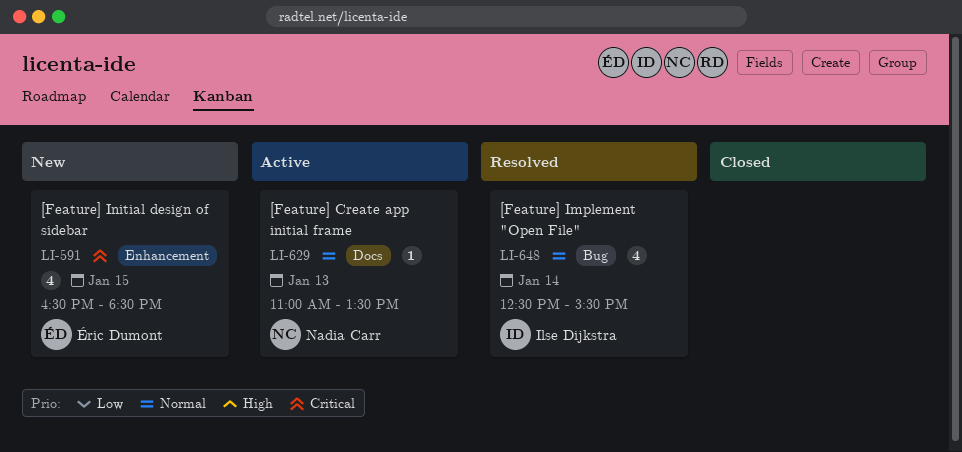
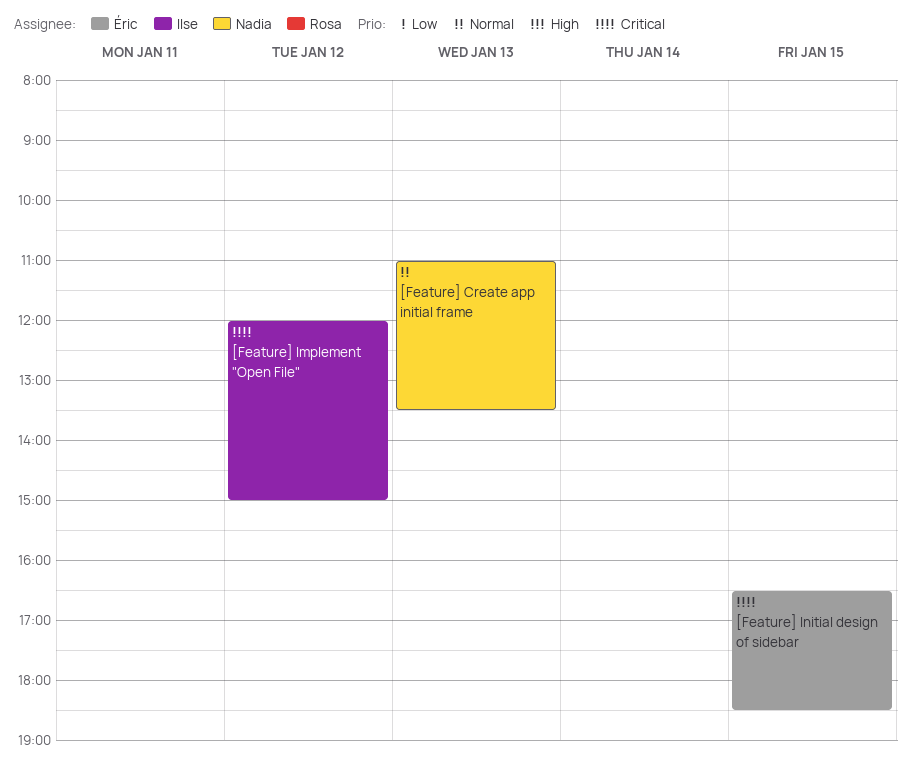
[Feature] Implement "Open File", priority: Normal -> Critical
[Feature] Implement "Open File", day: Jan 14 -> Jan 12
[Feature] Implement "Open File", begins: 12:30 -> 12:00
[Feature] Implement "Open File", ends: 15:30 -> 15:00

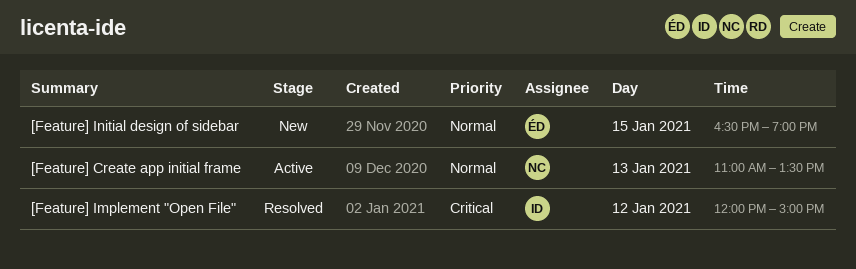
[Feature] Initial design of sidebar, priority: Critical -> Normal
[Feature] Initial design of sidebar, ends: 18:30 -> 19:00

